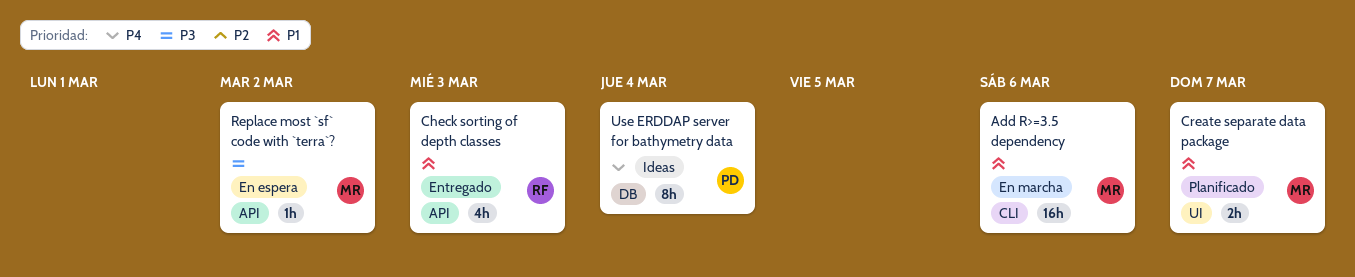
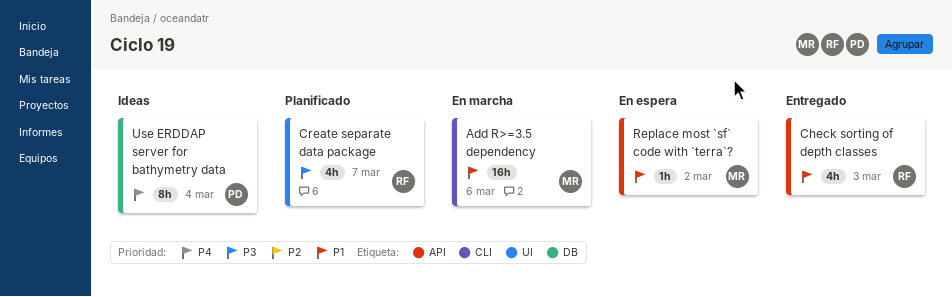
Create separate data package, owner: MR -> RF
Create separate data package, priority: P1 -> P3
Create separate data package, estimate: 2h -> 4h
Replace most `sf` code with `terra`?, priority: P3 -> P1

